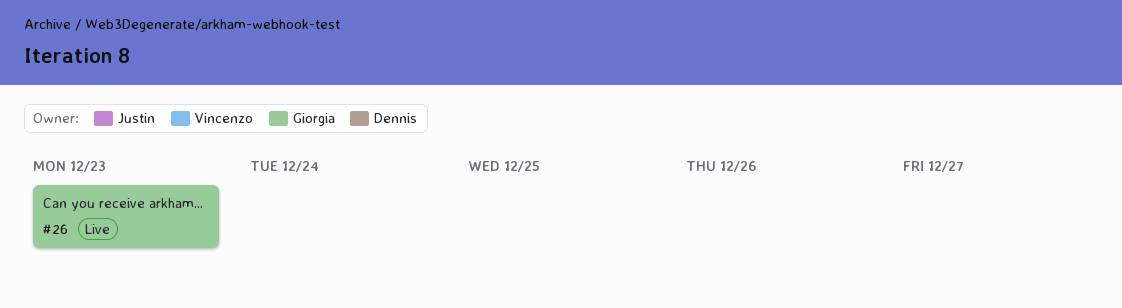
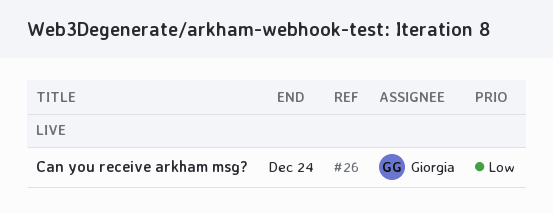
#26, due: Dec 23 -> Dec 24

